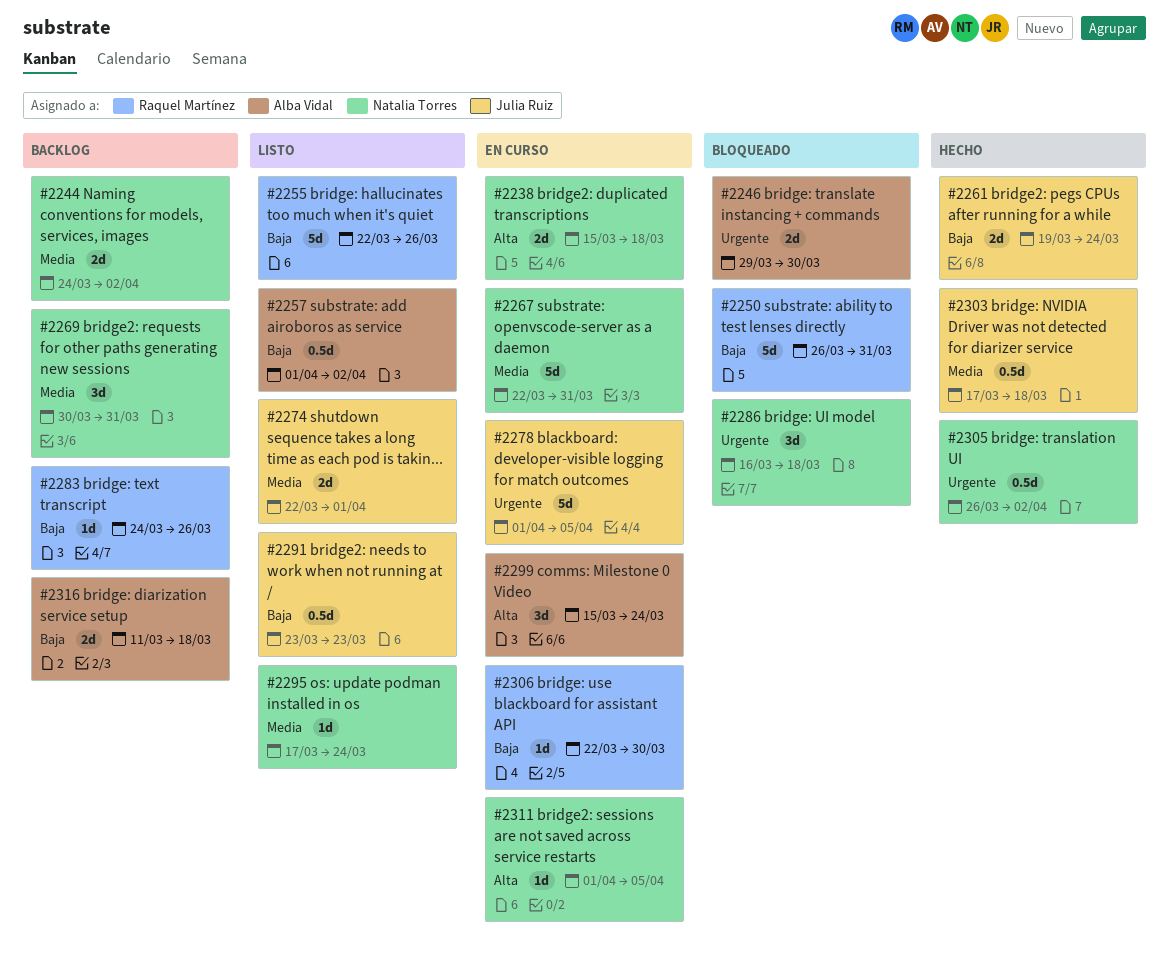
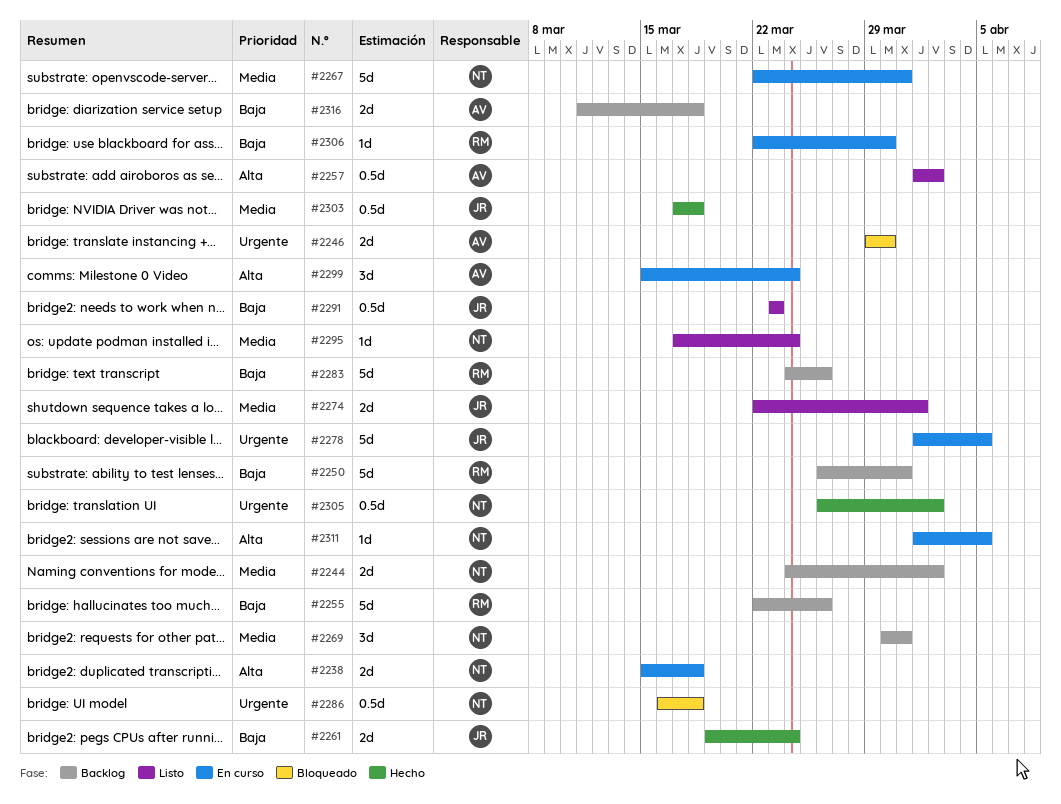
#2250, status: Bloqueado -> Backlog
#2255, status: Listo -> Backlog
#2257, priority: Baja -> Alta
#2283, estimate: 1d -> 5d
#2286, estimate: 3d -> 0.5d

